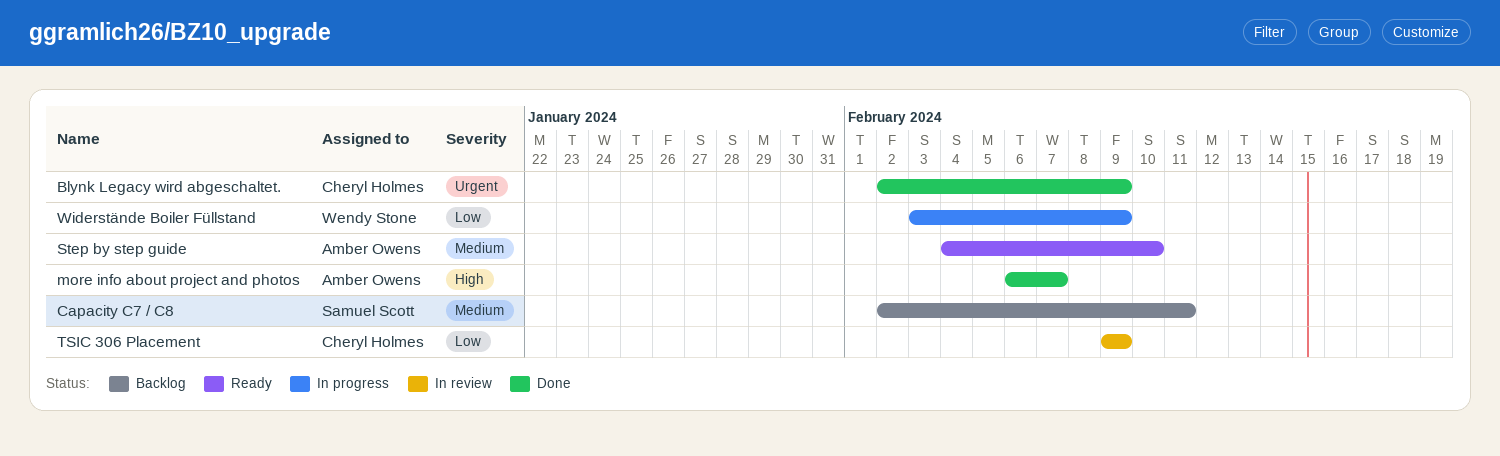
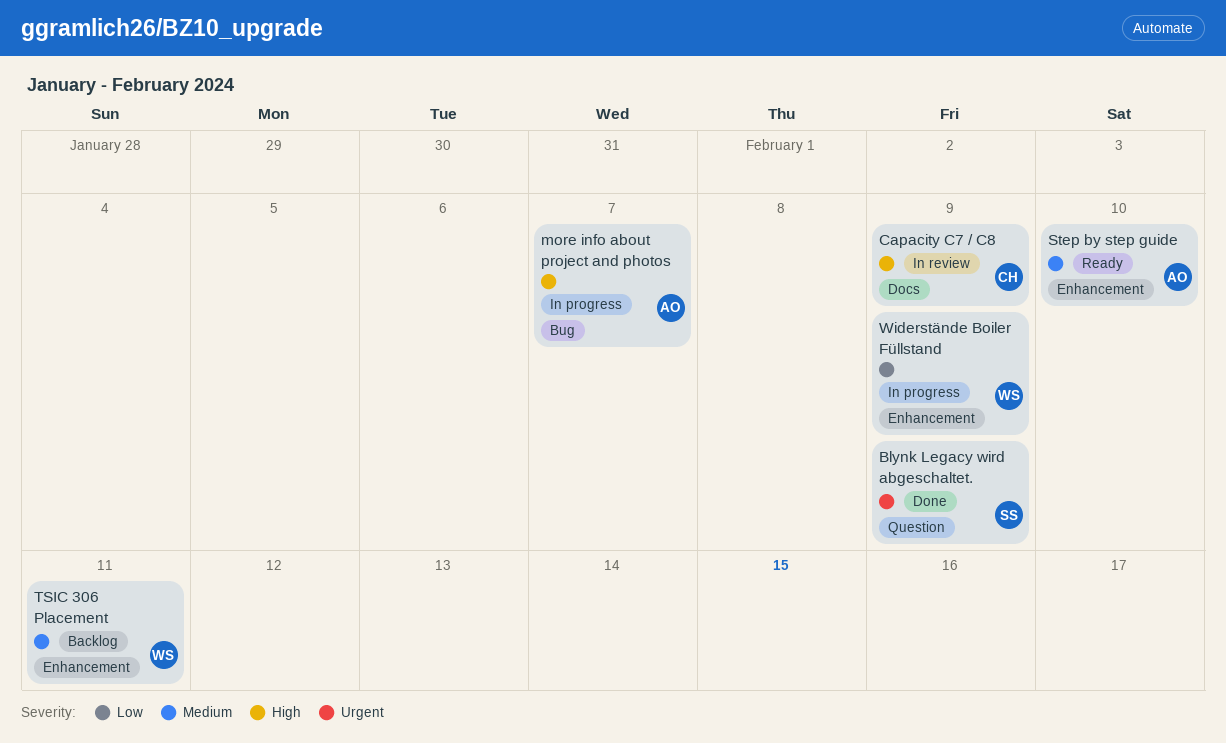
Blynk Legacy wird abgeschaltet., owner: Cheryl Holmes -> Samuel Scott
Capacity C7 / C8, status: Backlog -> In review
Capacity C7 / C8, owner: Samuel Scott -> Cheryl Holmes
Capacity C7 / C8, priority: Medium -> High
Capacity C7 / C8, due: Feb 11 -> Feb 9
more info about project and photos, status: Done -> In progress
TSIC 306 Placement, status: In review -> Backlog
TSIC 306 Placement, owner: Cheryl Holmes -> Wendy Stone
TSIC 306 Placement, priority: Low -> Medium
TSIC 306 Placement, due: Feb 9 -> Feb 11

